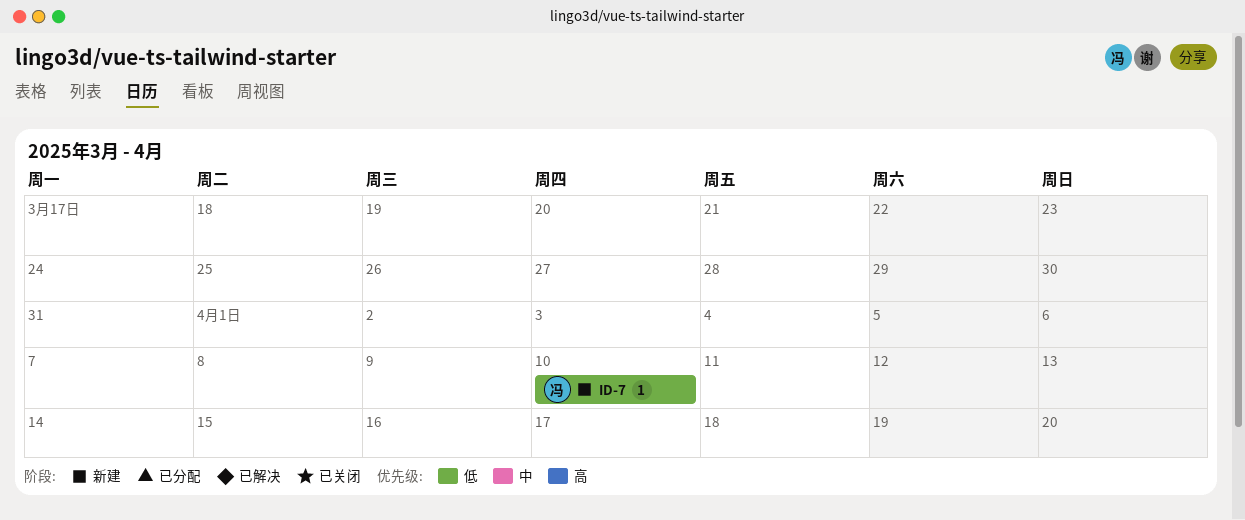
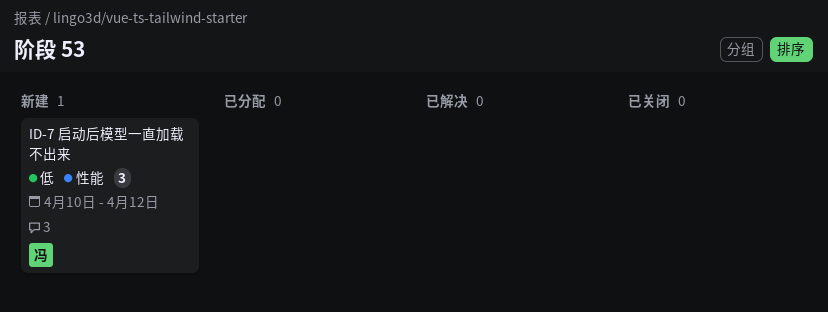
ID-7, estimate: 1 -> 3
ID-7, due: Apr 10 -> Apr 12

